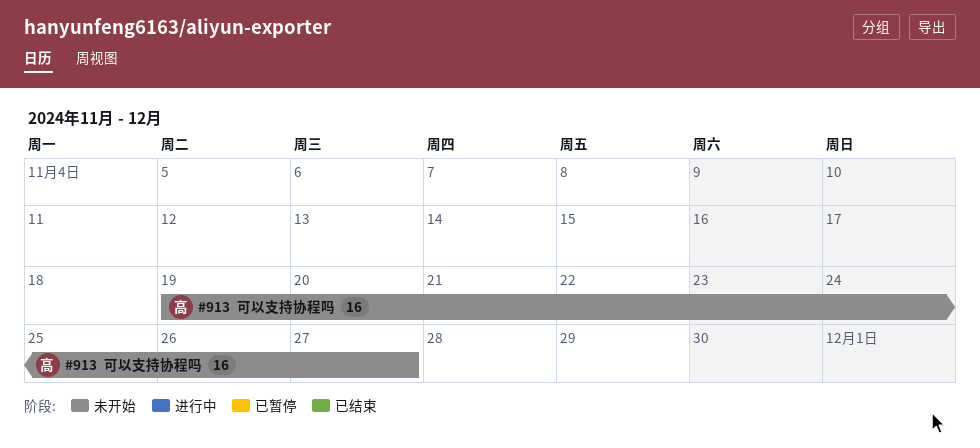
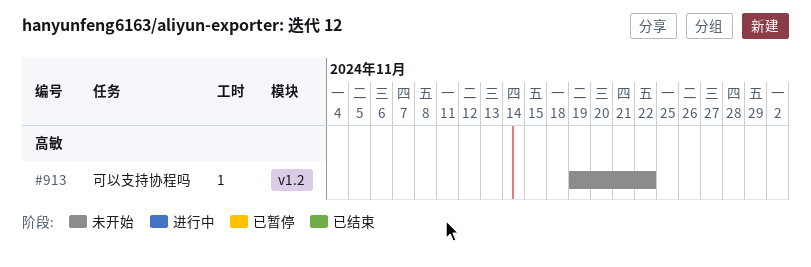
#913, estimate: 16 -> 1
#913, due: Nov 27 -> Nov 22

